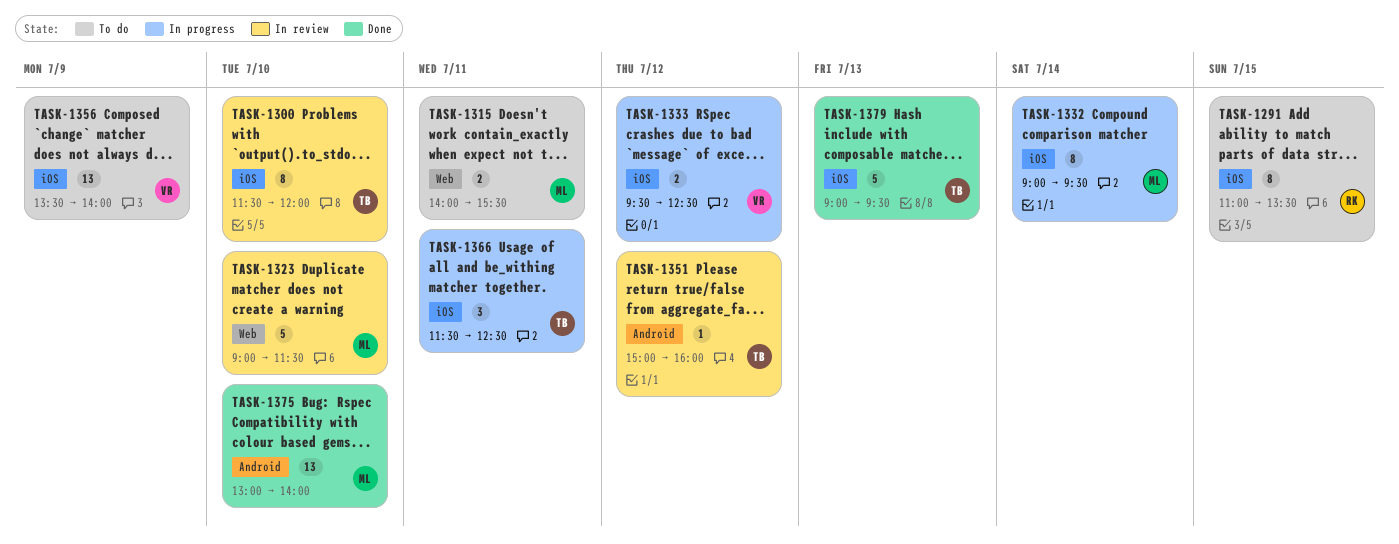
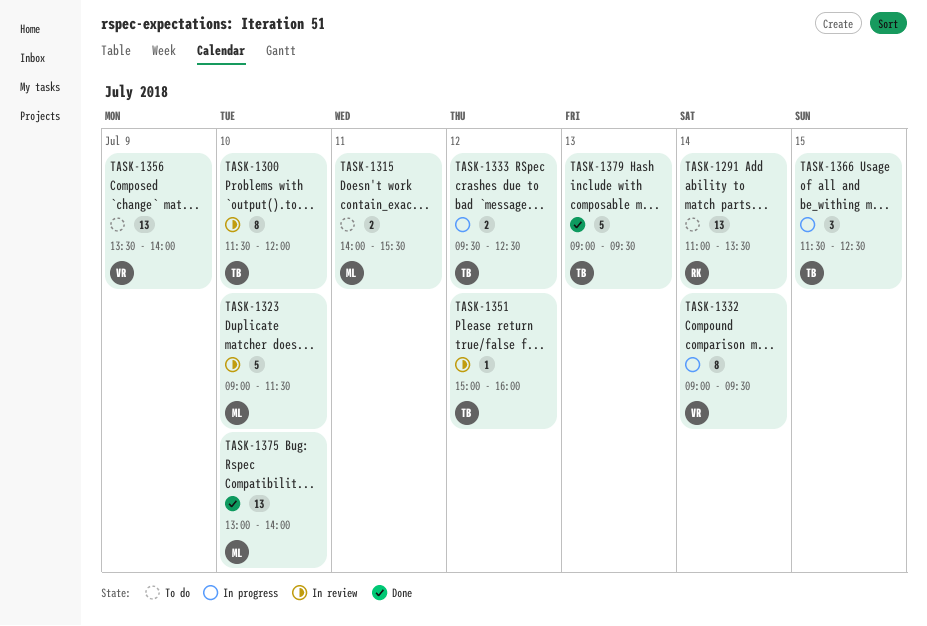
TASK-1291, estimate: 8 -> 13
TASK-1291, day: Jul 15 -> Jul 14
TASK-1332, owner: ML -> VR
TASK-1333, owner: VR -> TB
TASK-1366, day: Jul 11 -> Jul 15

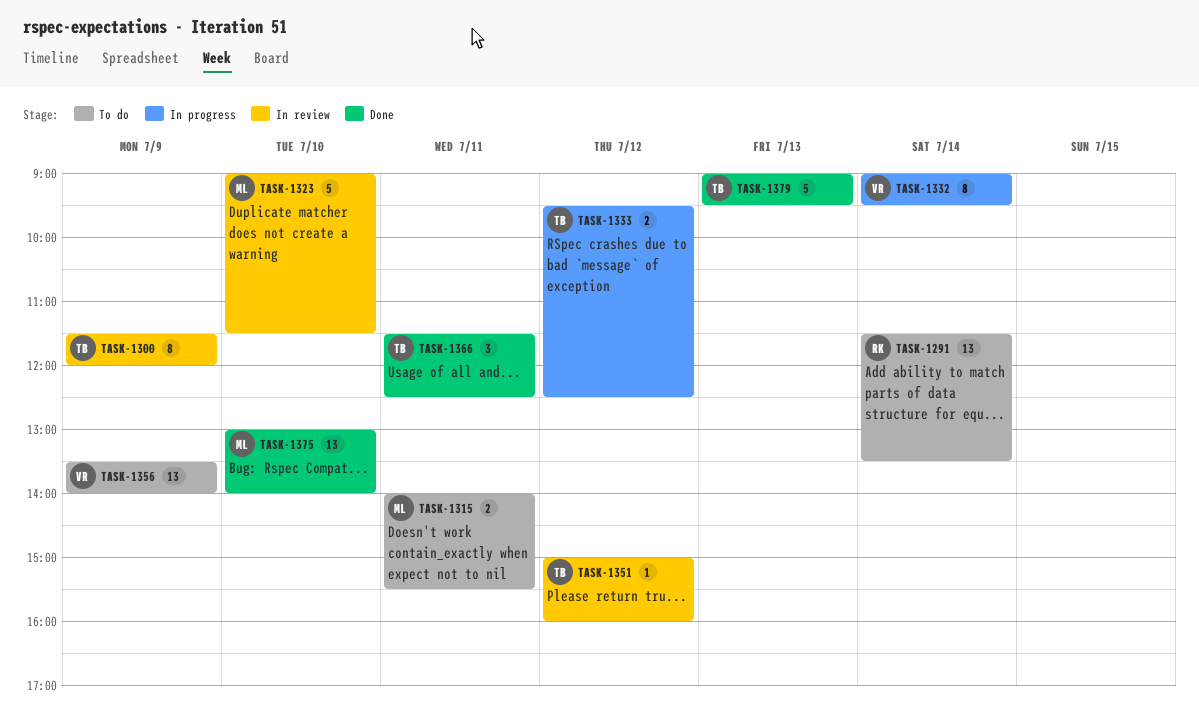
TASK-1291, begins: 11:00 -> 11:30
TASK-1300, day: Jul 10 -> Jul 9
TASK-1366, status: In progress -> Done
TASK-1366, day: Jul 15 -> Jul 11

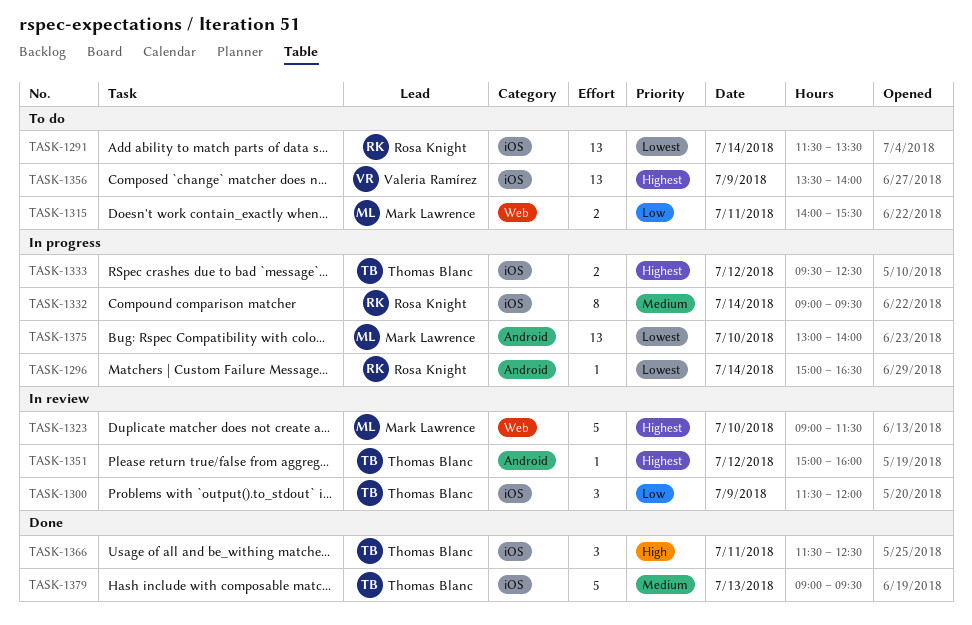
TASK-1296: none -> present
TASK-1300, estimate: 8 -> 3
TASK-1332, owner: Valeria Ramírez -> Rosa Knight
TASK-1375, status: Done -> In progress

